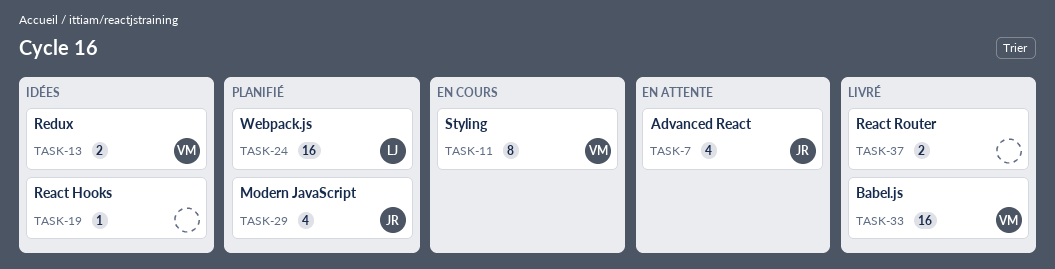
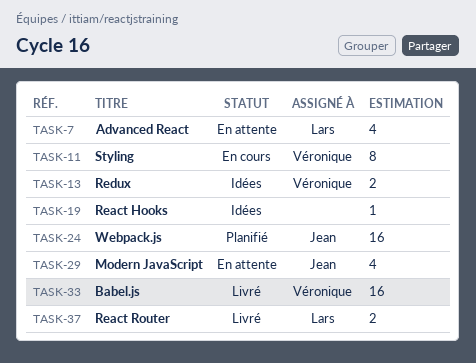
TASK-7, owner: Jean -> Lars
TASK-24, owner: Lars -> Jean
TASK-29, status: Planifié -> En attente
TASK-37, owner: none -> Lars

